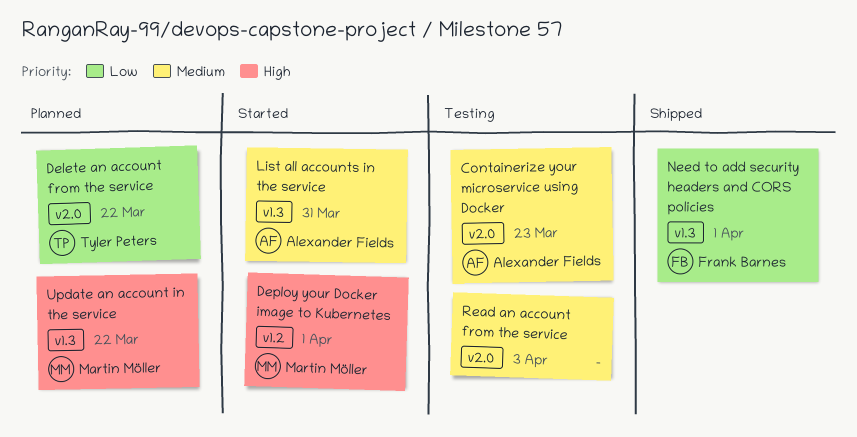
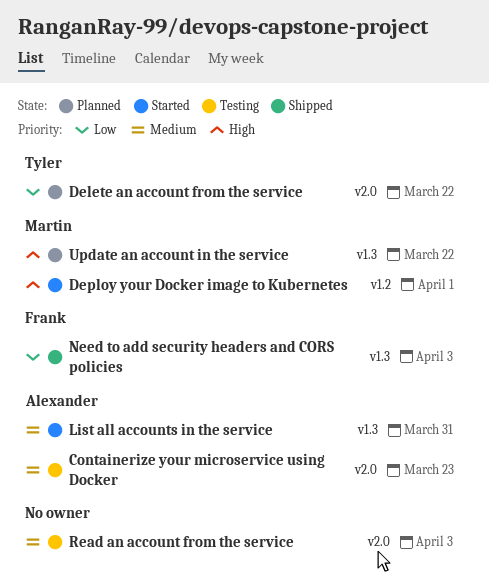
Need to add security headers and CORS policies, due: Apr 1 -> Apr 3

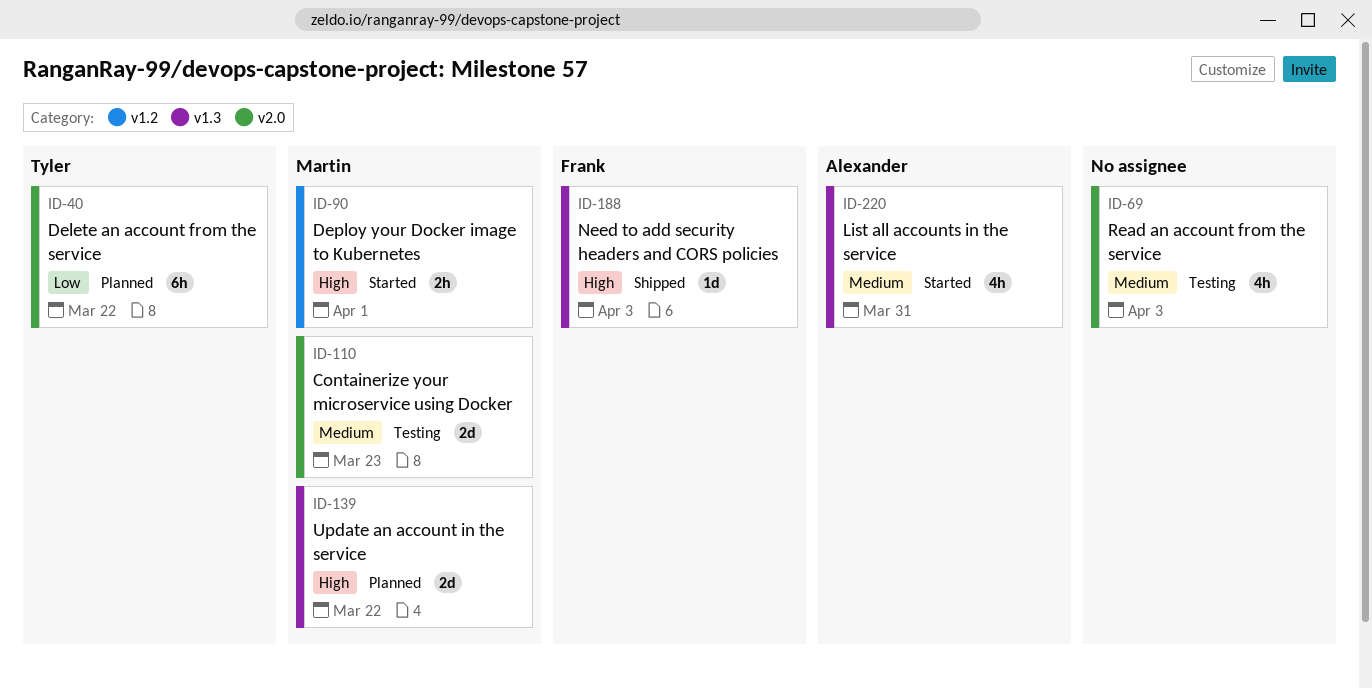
Containerize your microservice using Docker, owner: Alexander -> Martin
Need to add security headers and CORS policies, priority: Low -> High

